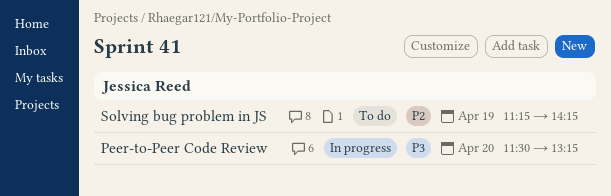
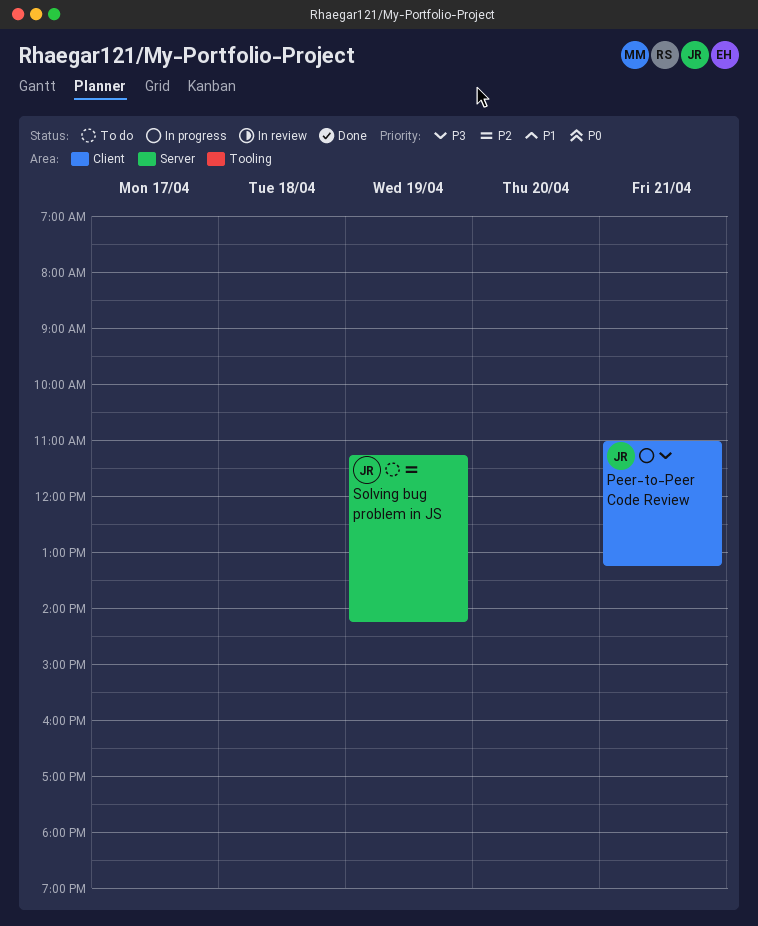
Peer-to-Peer Code Review, day: Apr 20 -> Apr 21
Peer-to-Peer Code Review, begins: 11:30 -> 11:00

